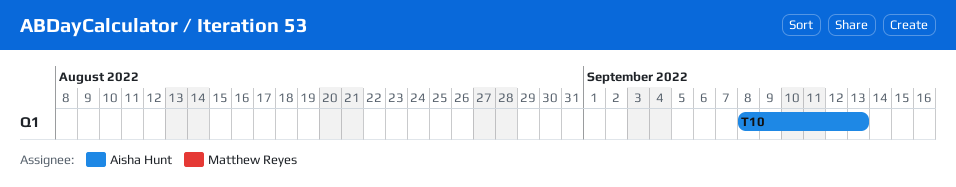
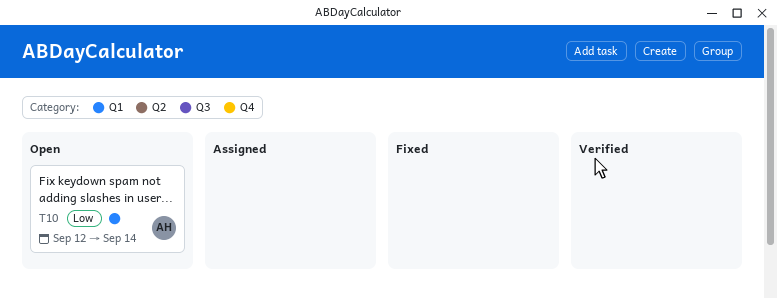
T10, start: Sep 8 -> Sep 12
T10, due: Sep 13 -> Sep 14

